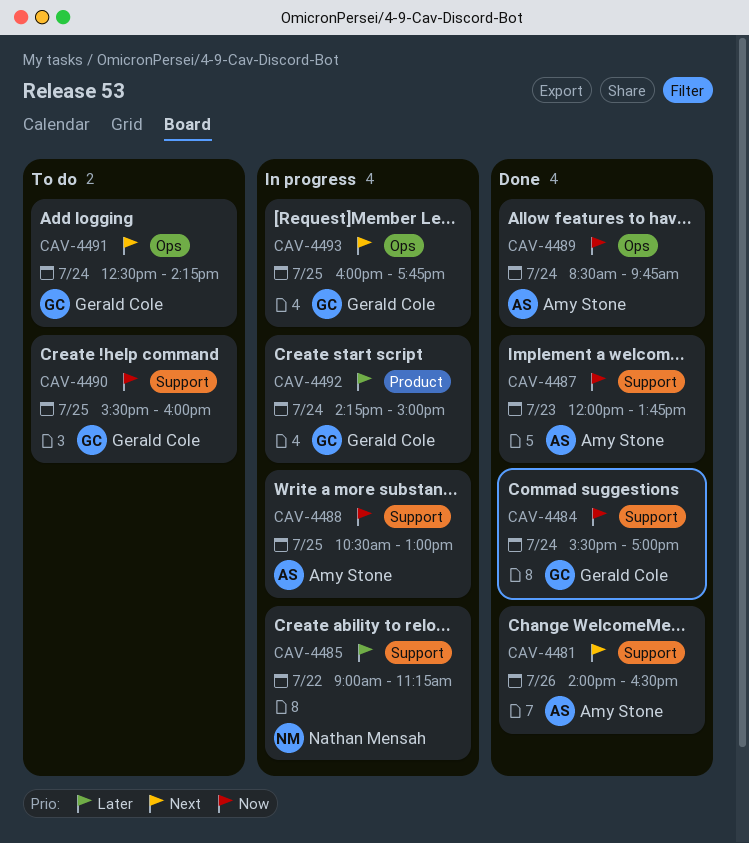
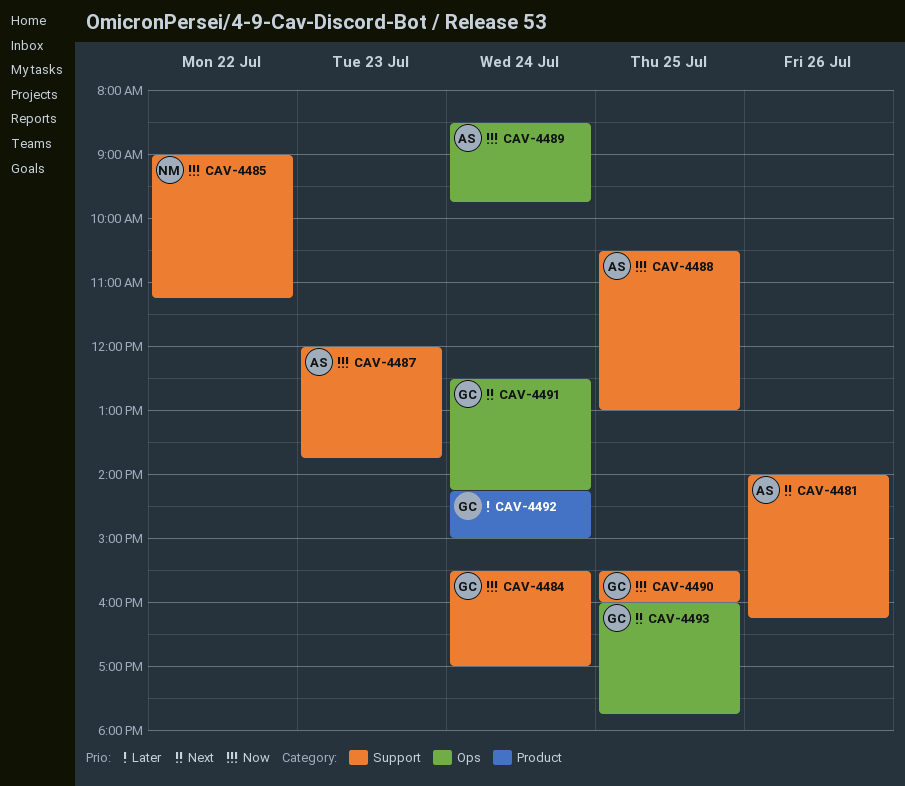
CAV-4481, ends: 16:30 -> 16:15
CAV-4485, priority: Later -> Now

